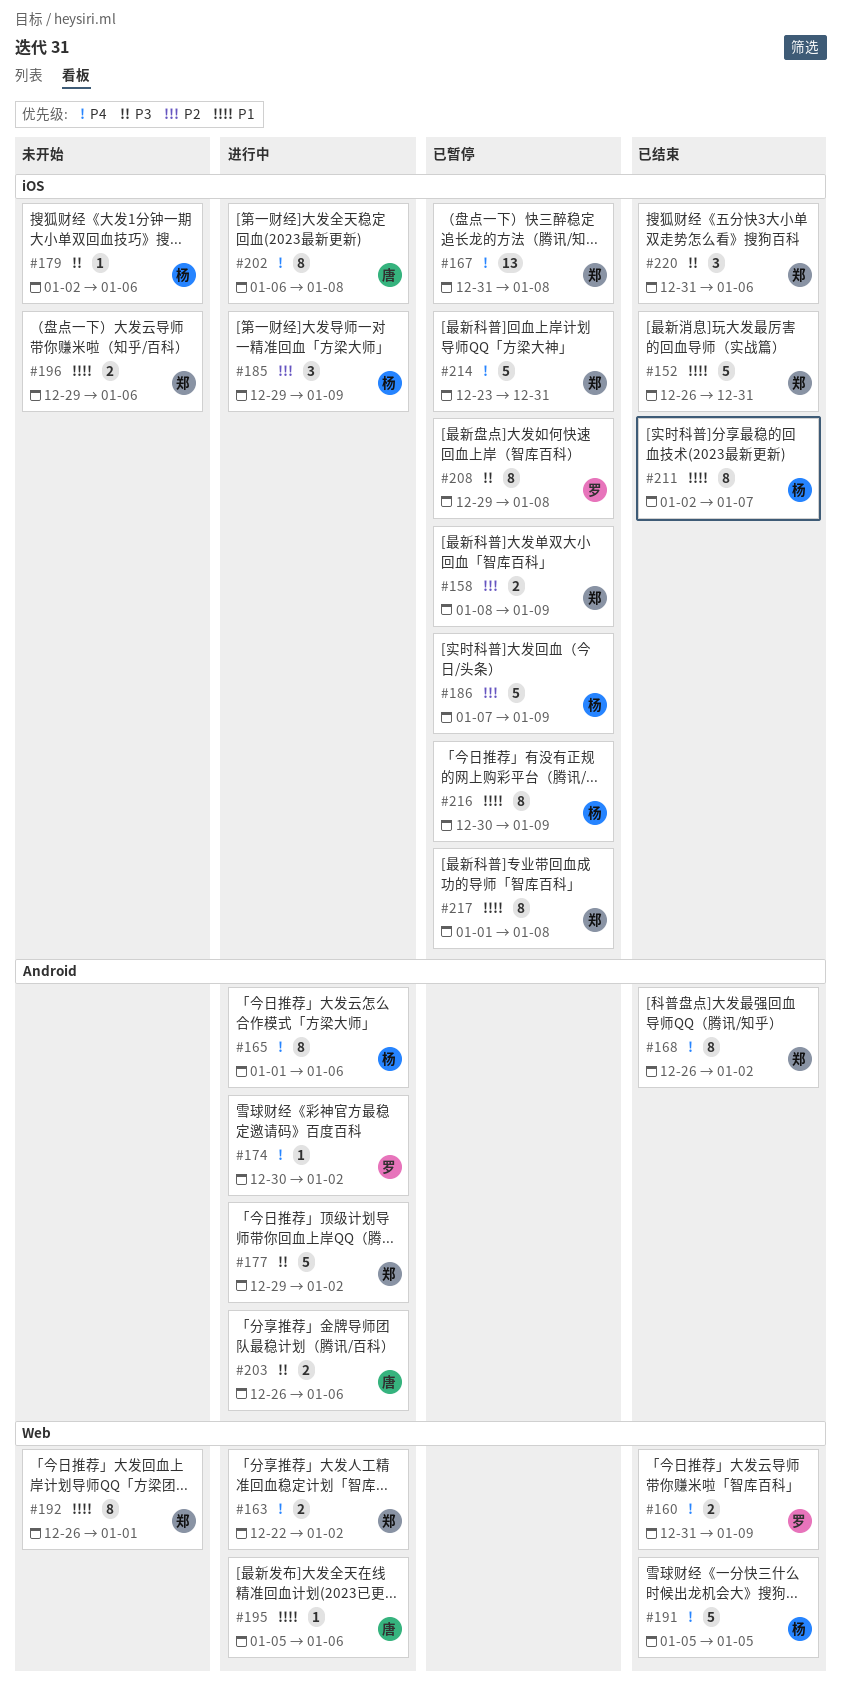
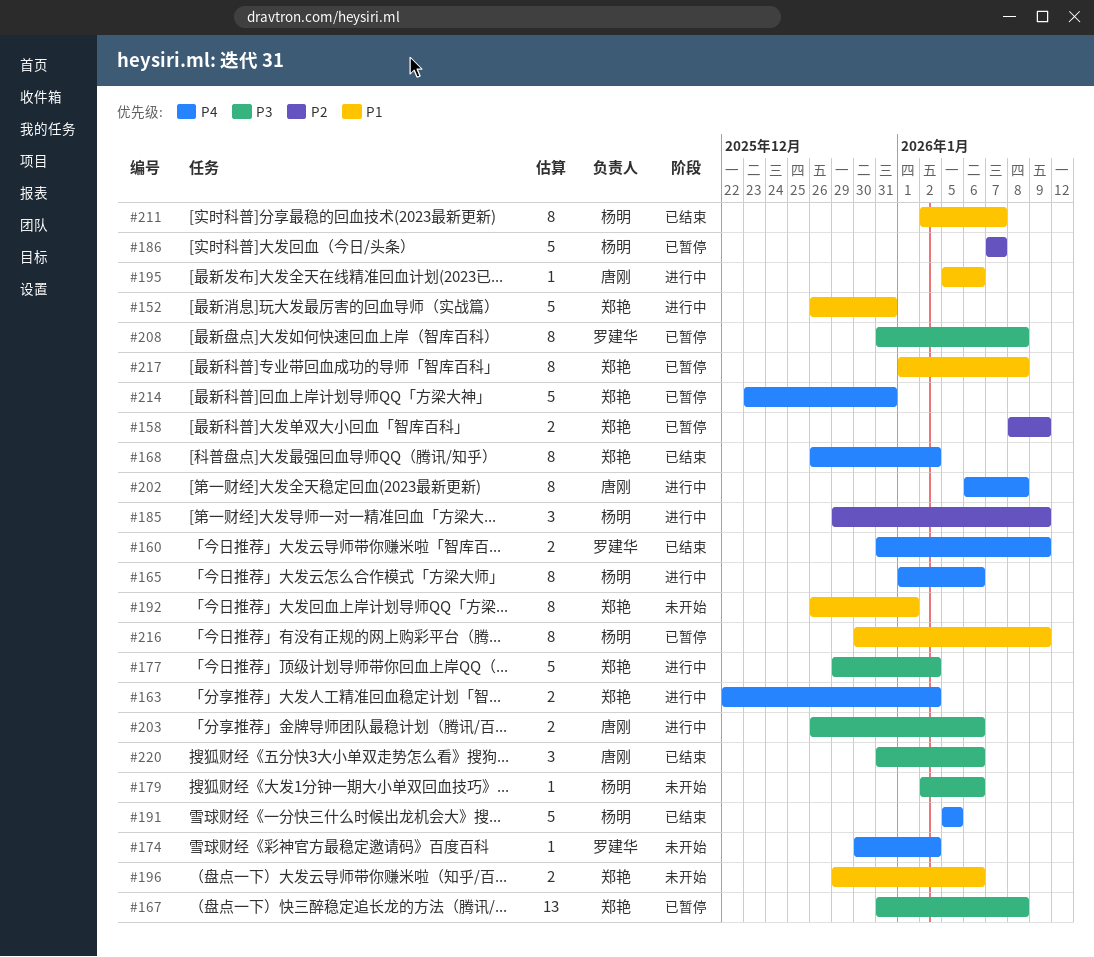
#152, status: 已结束 -> 进行中
#167, priority: P4 -> P3
#174, status: 进行中 -> 未开始
#186, due: Jan 9 -> Jan 7
#208, start: Dec 29 -> Dec 31
#220, owner: 郑艳 -> 唐刚

